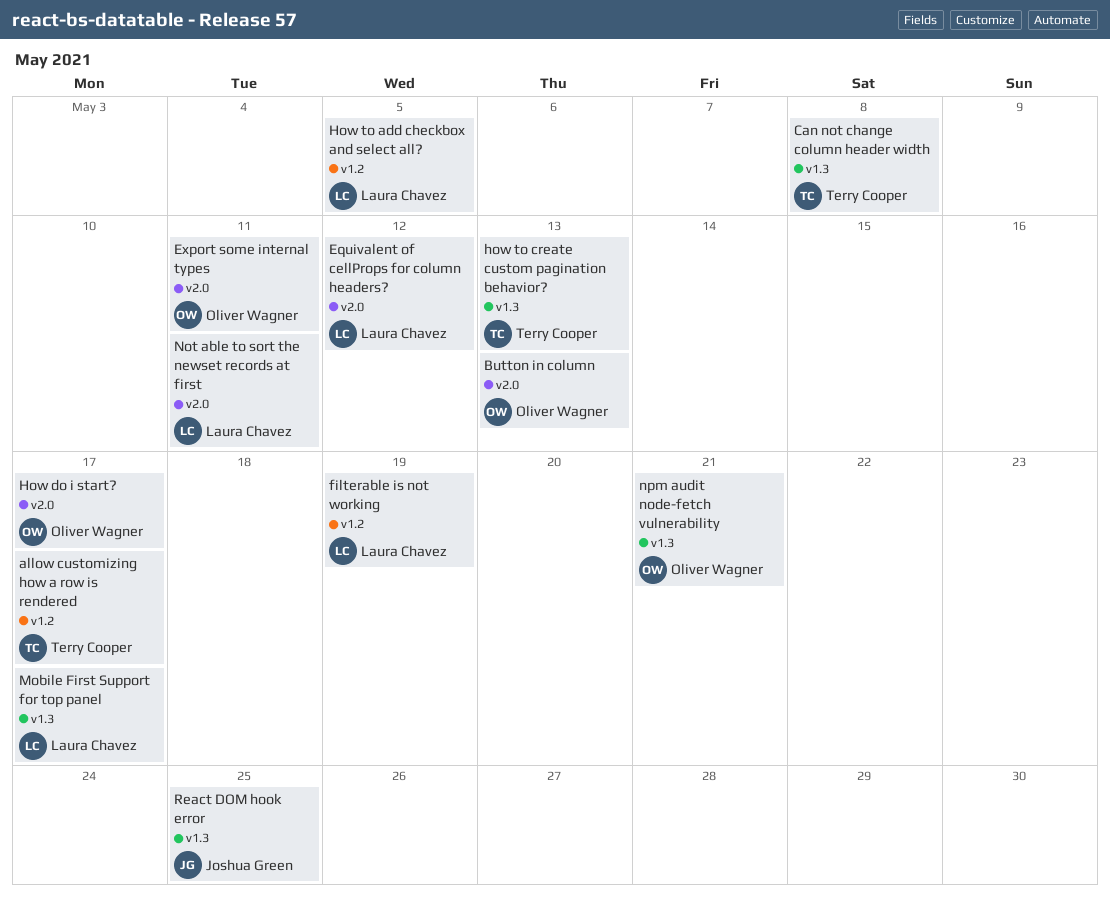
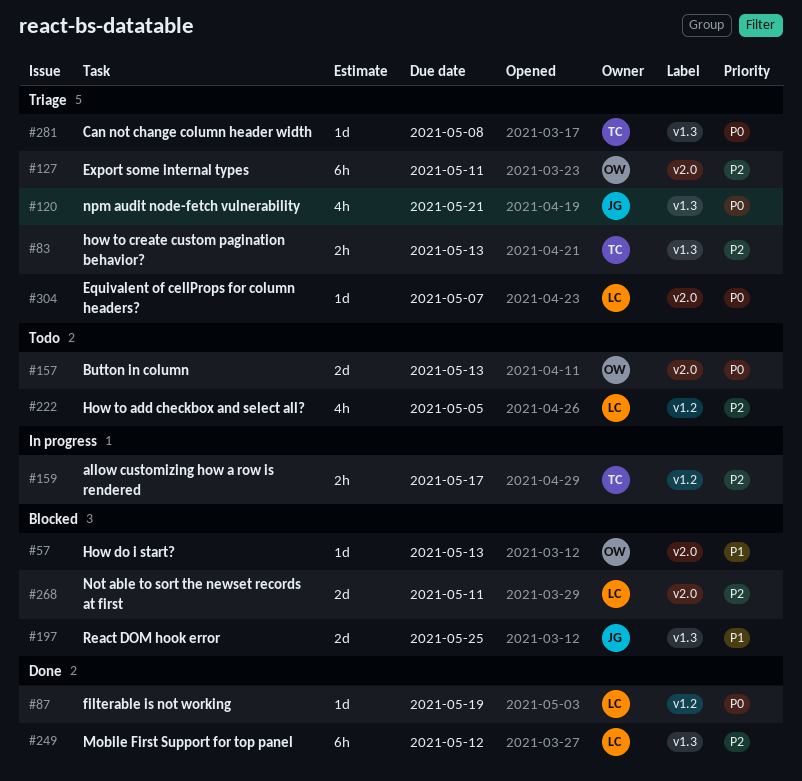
Equivalent of cellProps for column headers?, due: May 12 -> May 7
How do i start?, due: May 17 -> May 13
Mobile First Support for top panel, due: May 17 -> May 12
npm audit node-fetch vulnerability, owner: Oliver Wagner -> Joshua Green

